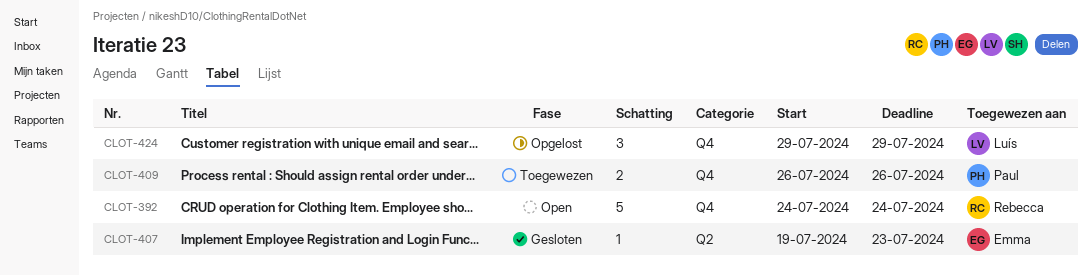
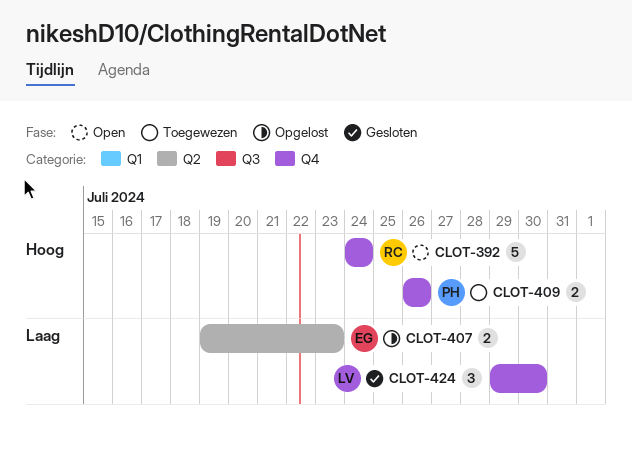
CLOT-407, status: Gesloten -> Opgelost
CLOT-407, estimate: 1 -> 2
CLOT-424, status: Opgelost -> Gesloten
CLOT-424, due: Jul 29 -> Jul 30

